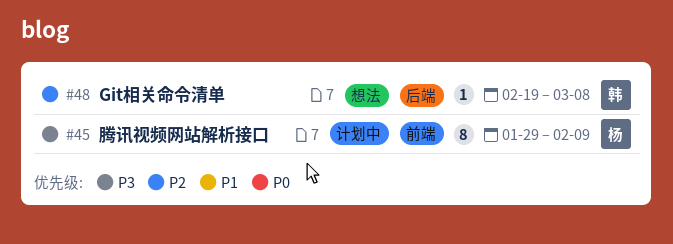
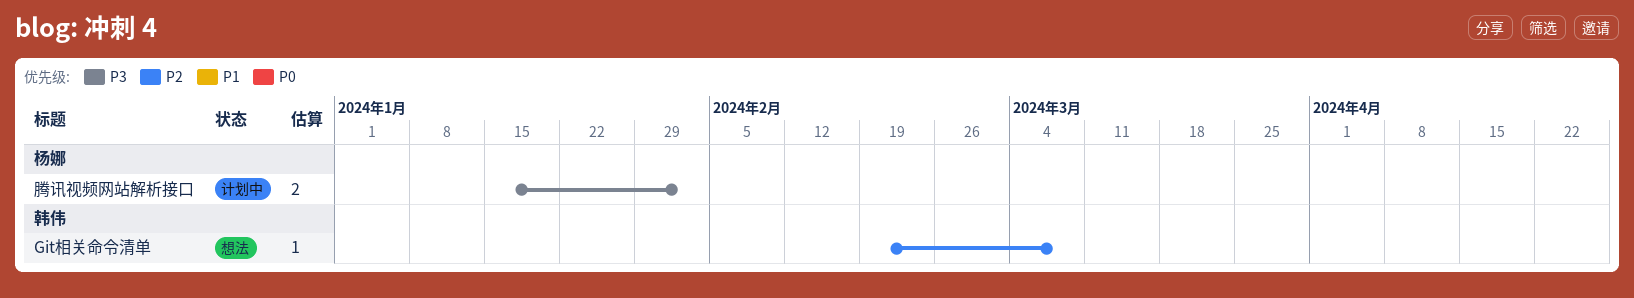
腾讯视频网站解析接口, estimate: 8 -> 2
腾讯视频网站解析接口, start: Jan 29 -> Jan 15
腾讯视频网站解析接口, due: Feb 9 -> Feb 2

